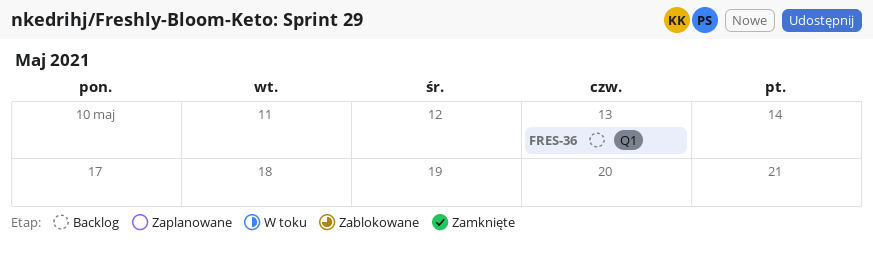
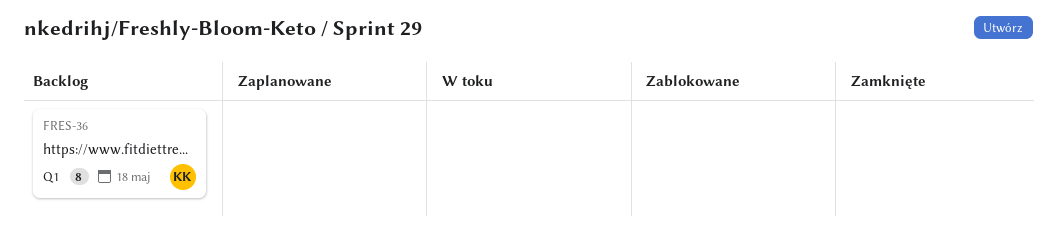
FRES-36, due: May 13 -> May 18

